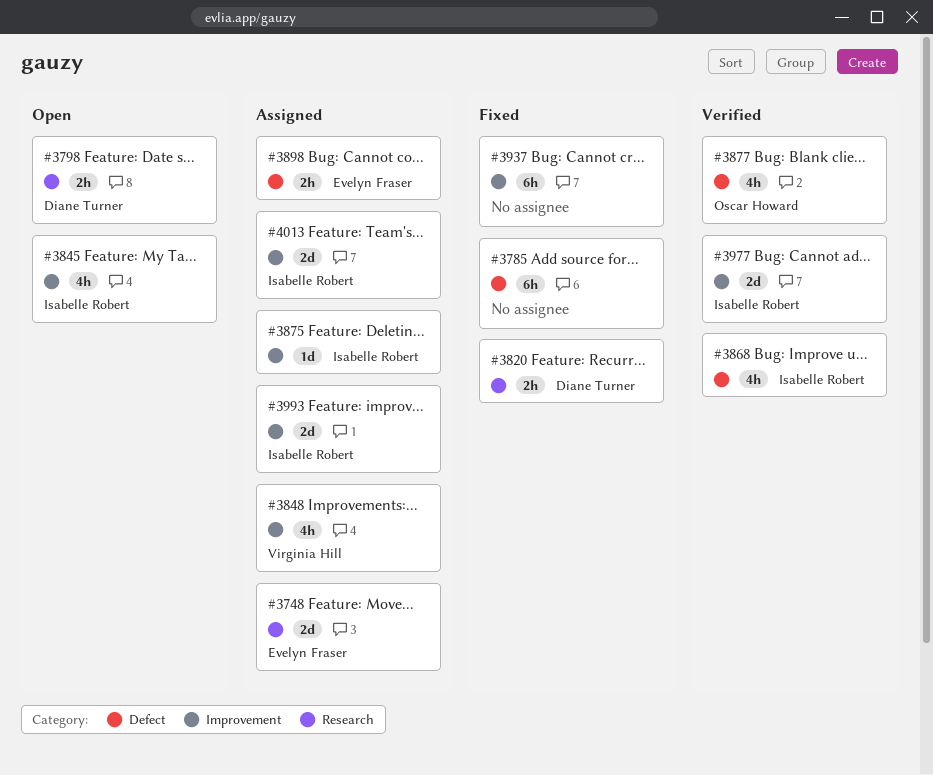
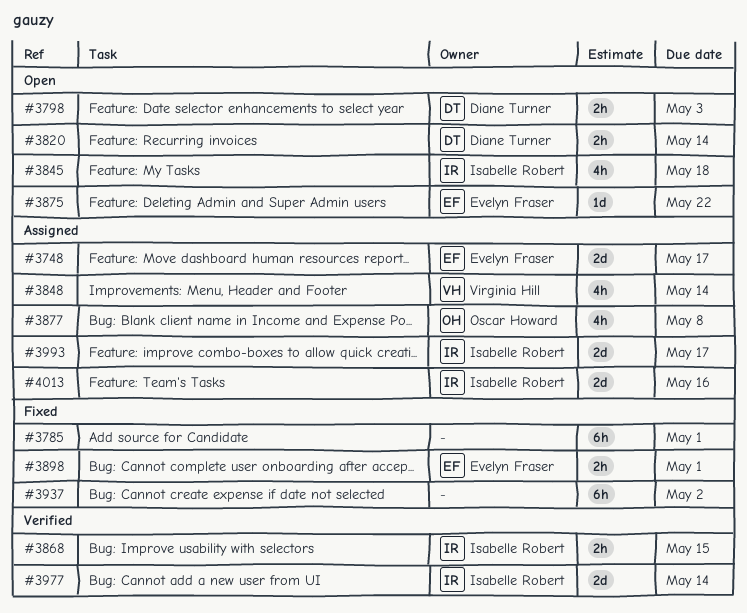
#3820, status: Fixed -> Open
#3868, estimate: 4h -> 2h
#3875, status: Assigned -> Open
#3875, owner: Isabelle Robert -> Evelyn Fraser
#3877, status: Verified -> Assigned
#3898, status: Assigned -> Fixed

